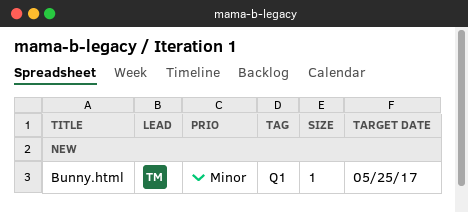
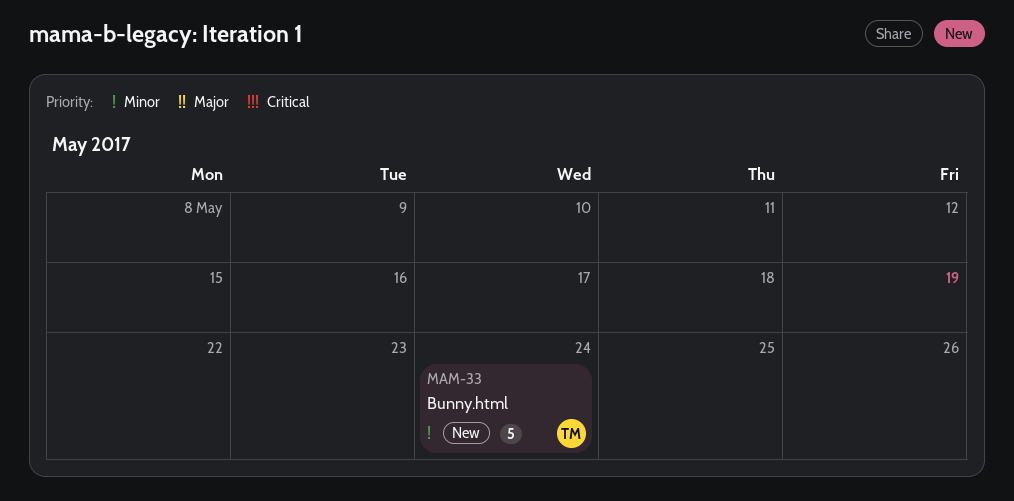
Bunny.html, estimate: 1 -> 5
Bunny.html, due: May 25 -> May 24

